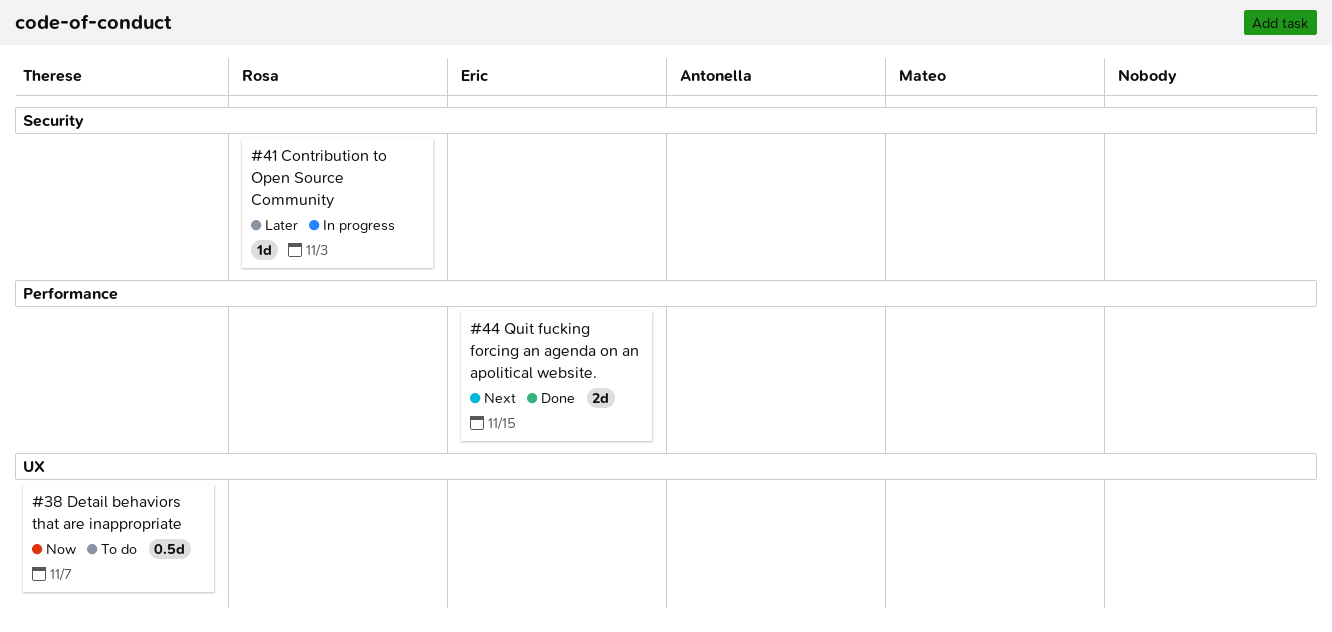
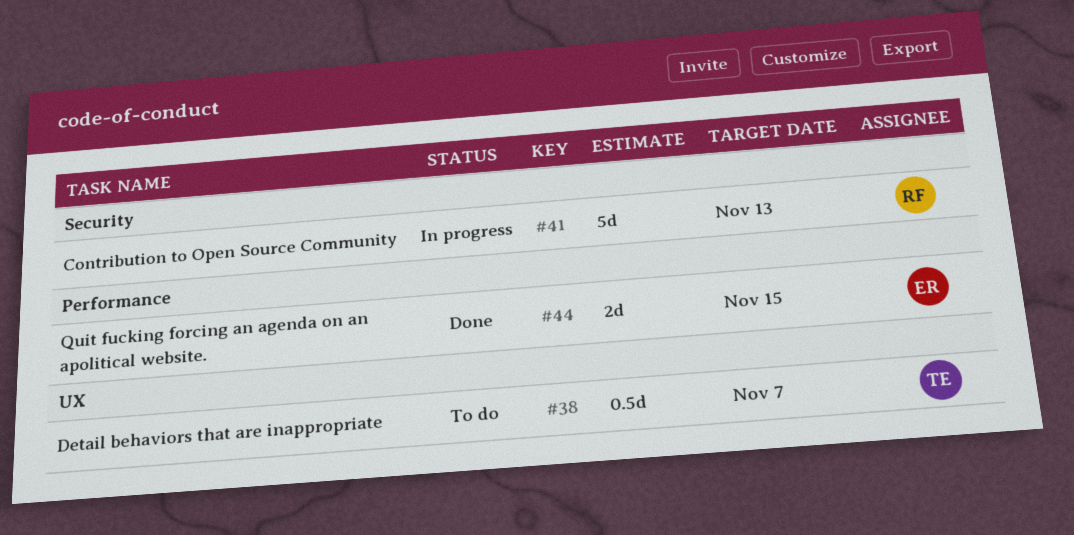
#41, estimate: 1d -> 5d
#41, due: Nov 3 -> Nov 13

